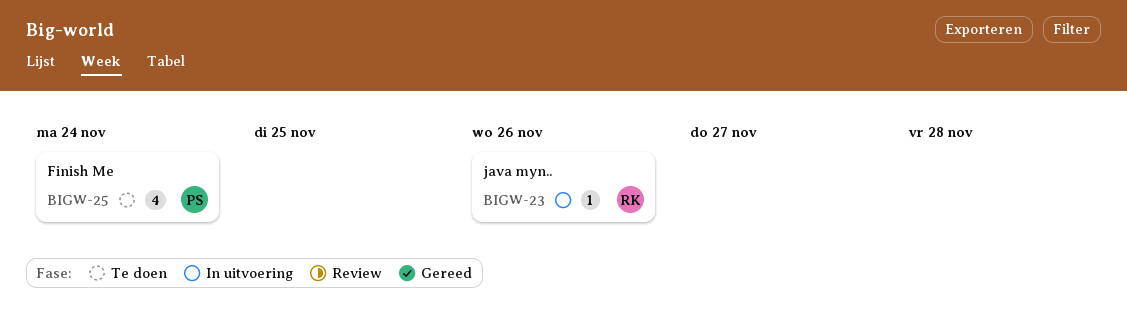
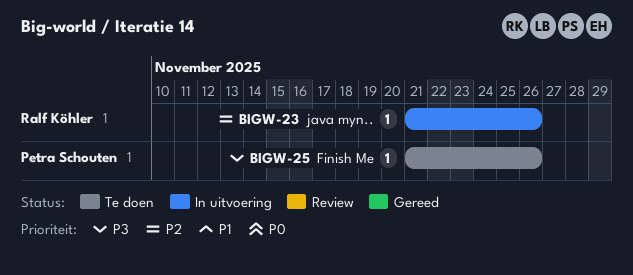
BIGW-25, estimate: 4 -> 1
BIGW-25, due: Nov 24 -> Nov 26

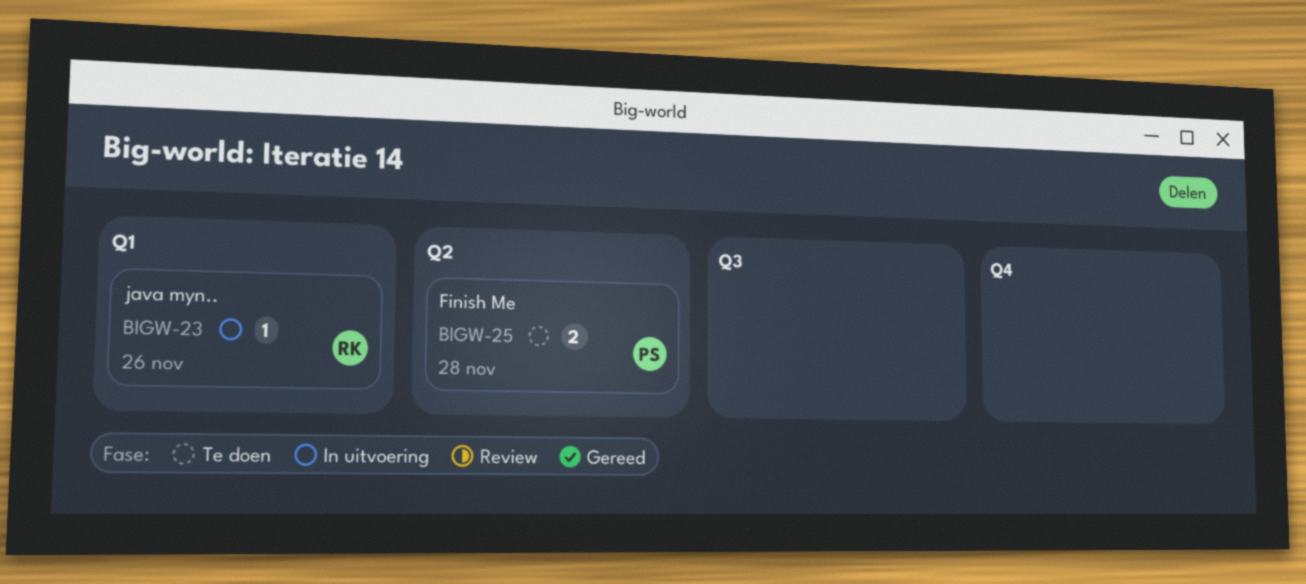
BIGW-25, estimate: 1 -> 2
BIGW-25, due: Nov 26 -> Nov 28

